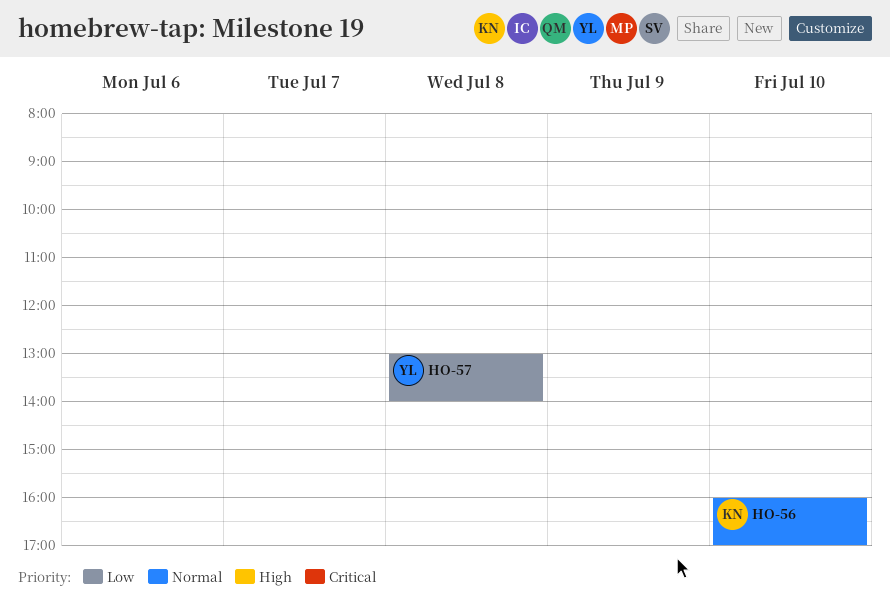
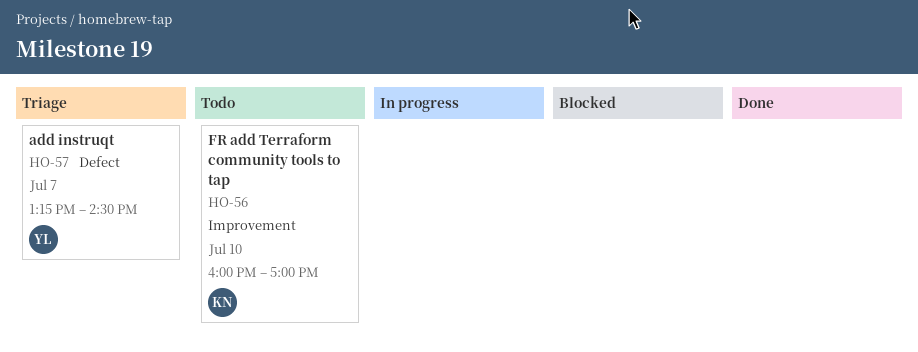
HO-57, day: Jul 8 -> Jul 7
HO-57, begins: 13:00 -> 13:15
HO-57, ends: 14:00 -> 14:30

